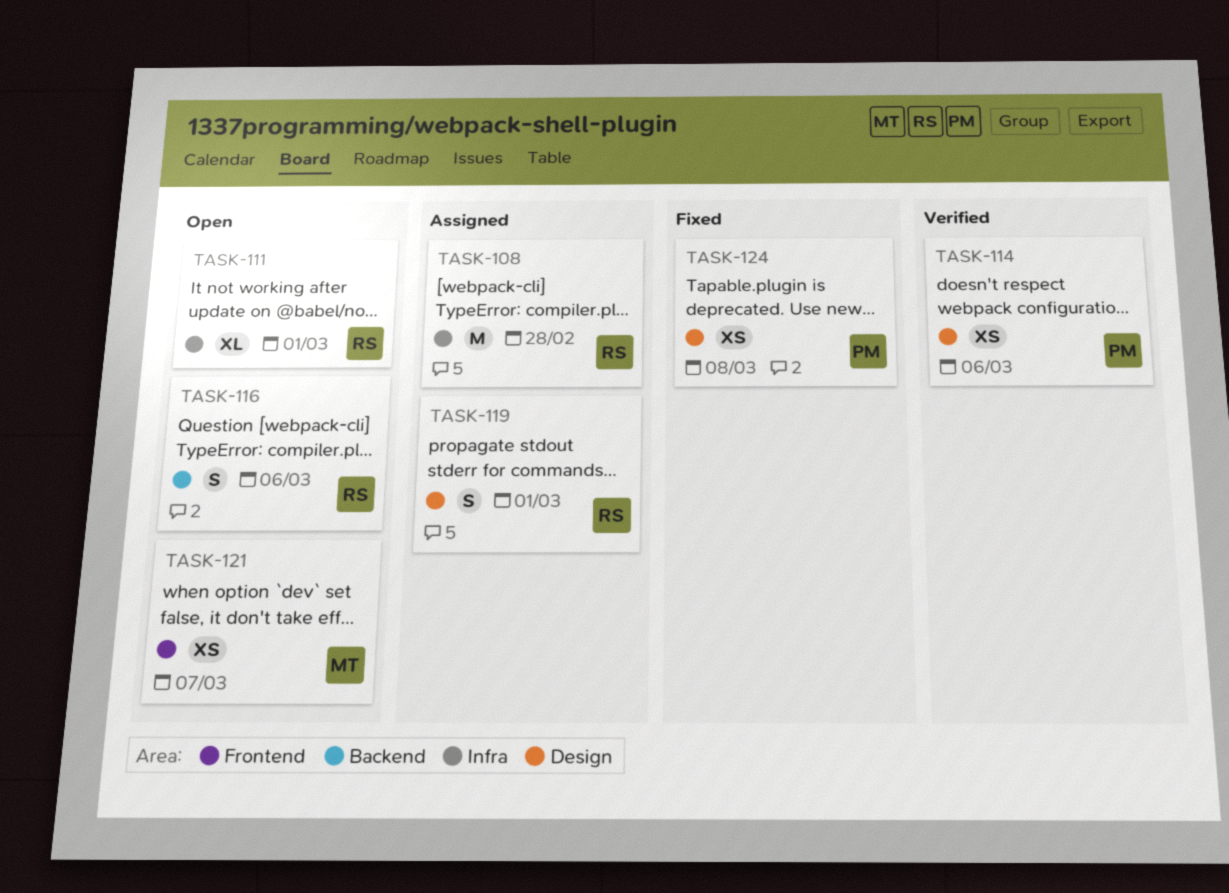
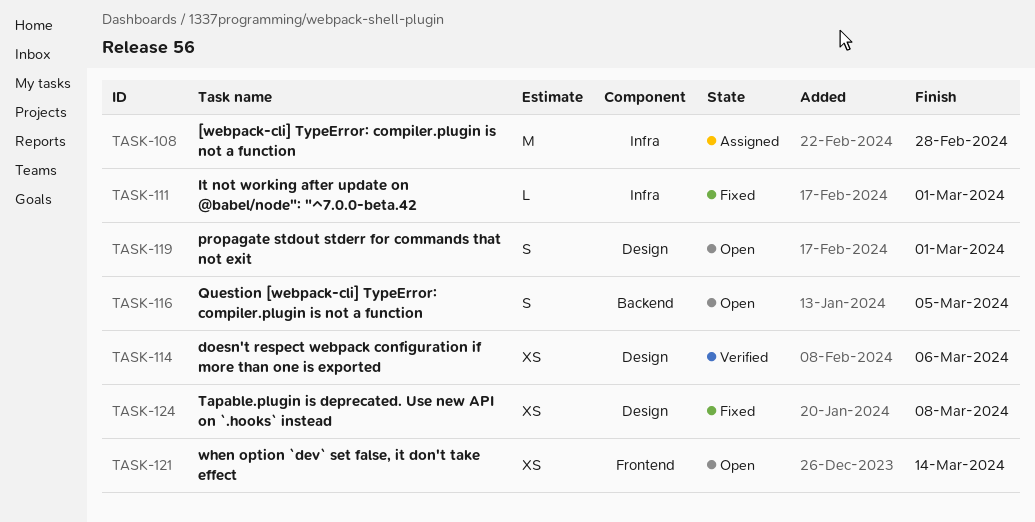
TASK-111, status: Open -> Fixed
TASK-111, estimate: XL -> L
TASK-116, due: Mar 6 -> Mar 5
TASK-119, status: Assigned -> Open
TASK-121, due: Mar 7 -> Mar 14

